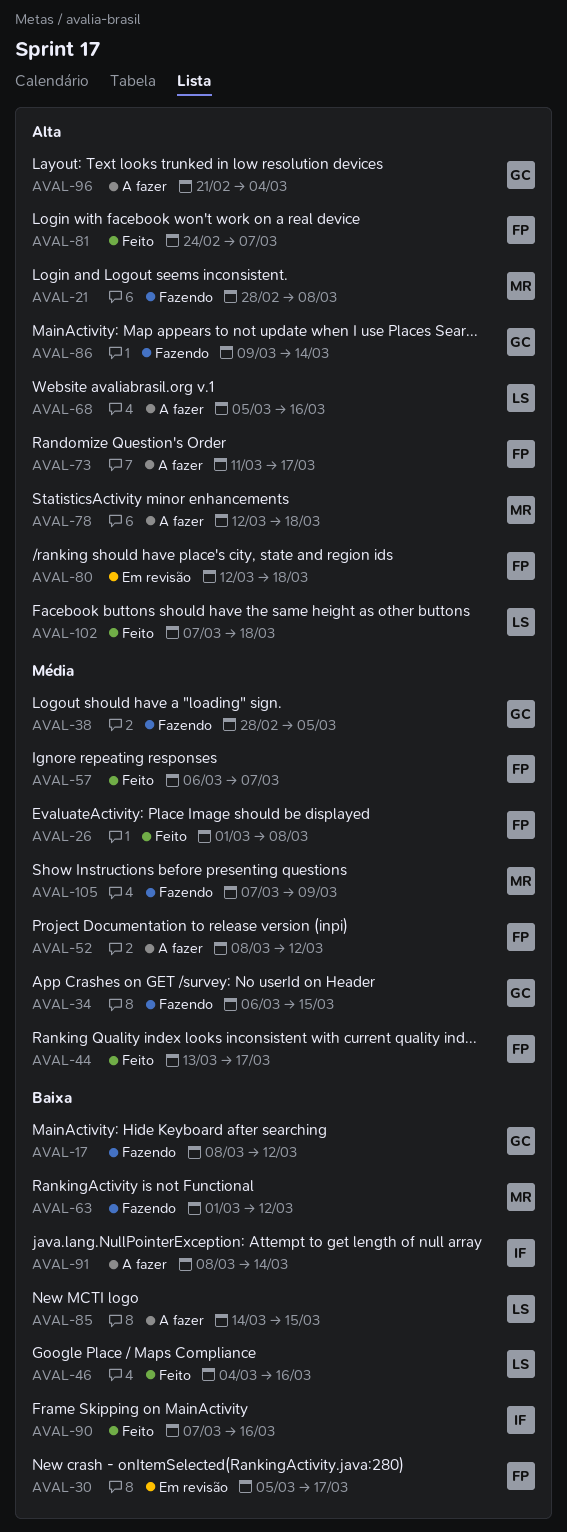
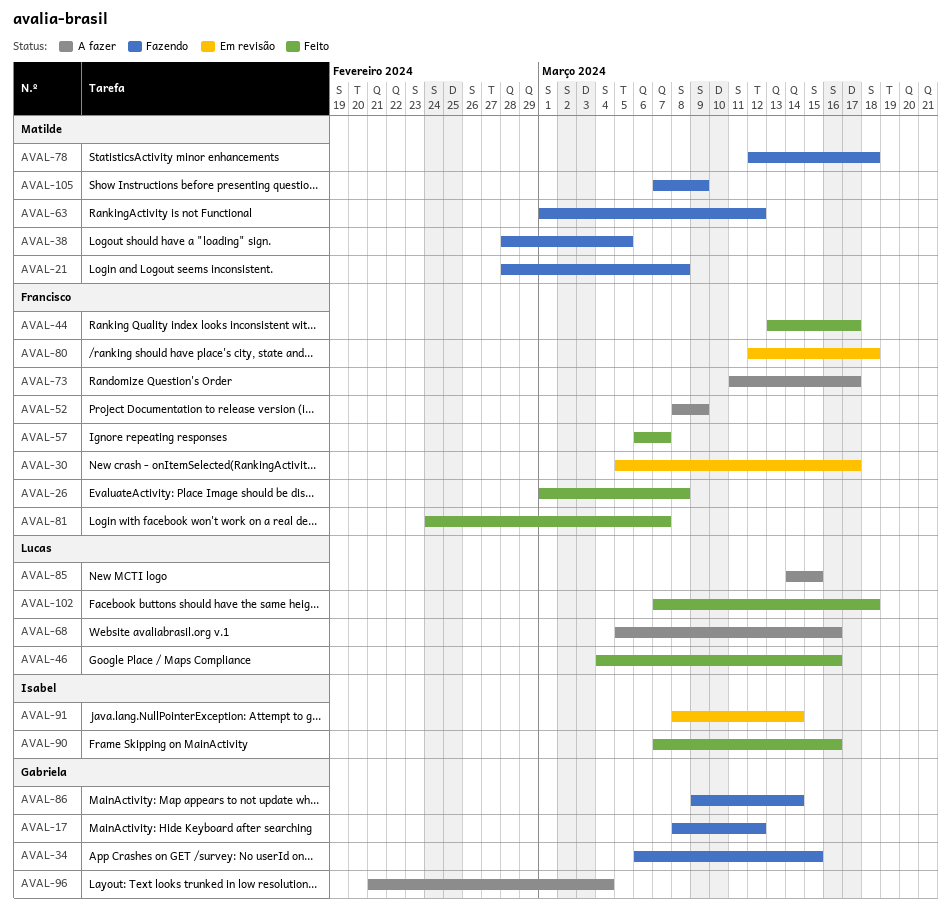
AVAL-38, owner: Gabriela -> Matilde
AVAL-52, due: Mar 12 -> Mar 9
AVAL-78, status: A fazer -> Fazendo
AVAL-91, status: A fazer -> Em revisão

